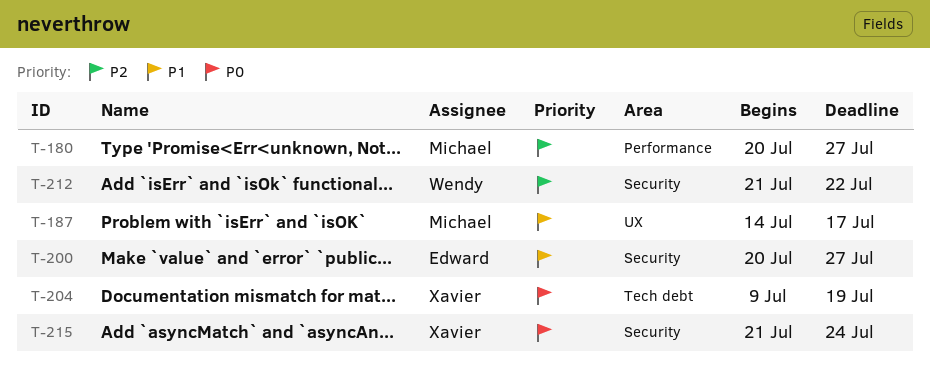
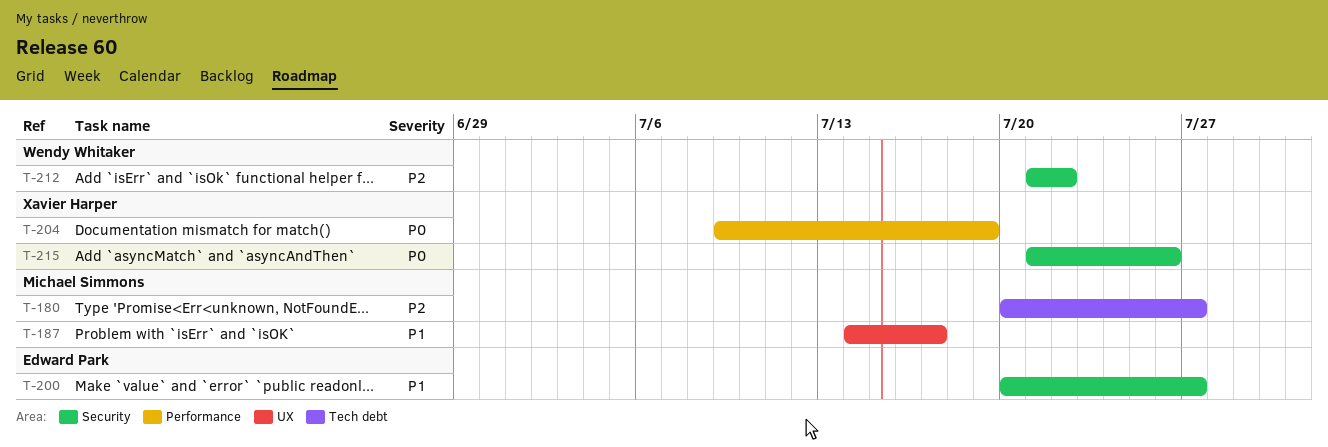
T-180, label: Performance -> Tech debt
T-204, label: Tech debt -> Performance
T-215, due: Jul 24 -> Jul 26

